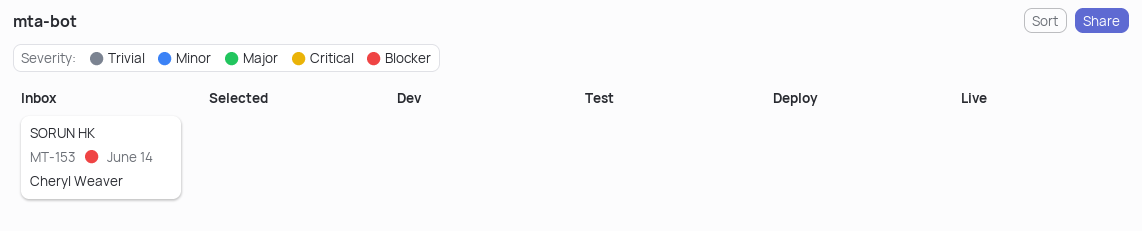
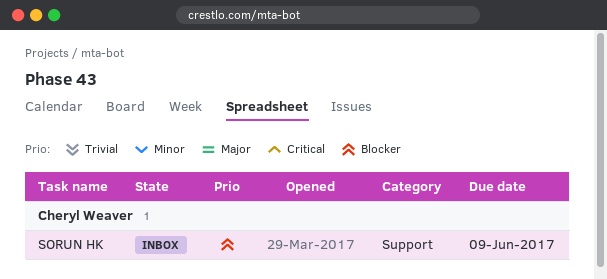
SORUN HK, due: Jun 14 -> Jun 9

